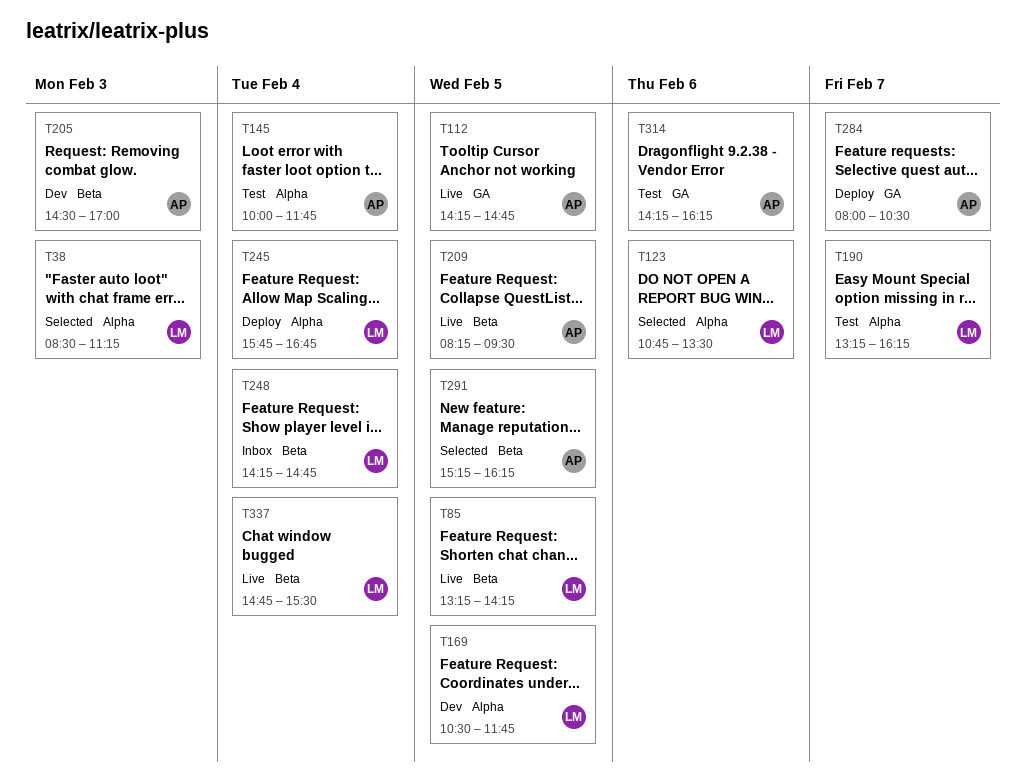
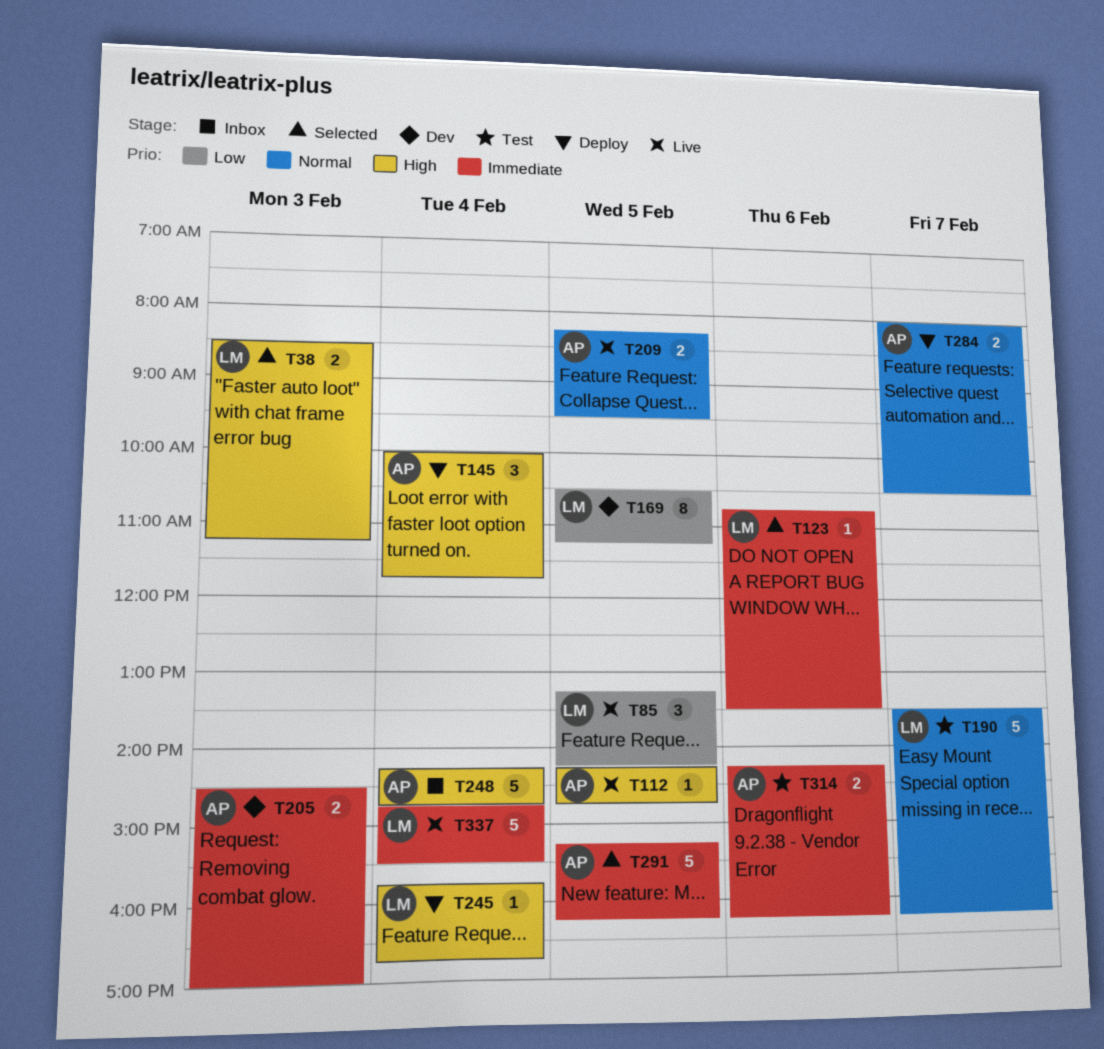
T145, status: Test -> Deploy
T169, ends: 11:45 -> 11:15
T190, begins: 13:15 -> 13:30
T248, owner: LM -> AP

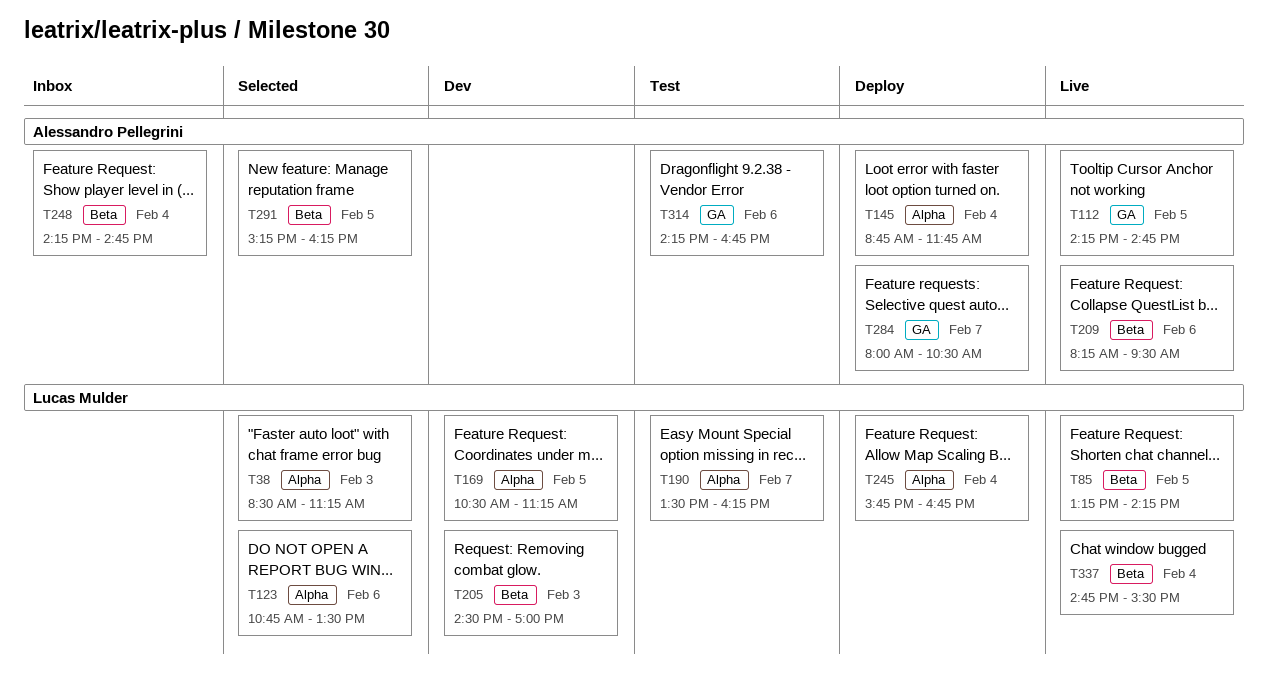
T145, begins: 10:00 -> 08:45
T205, owner: Alessandro Pellegrini -> Lucas Mulder
T209, day: Feb 5 -> Feb 6
T314, ends: 16:15 -> 16:45

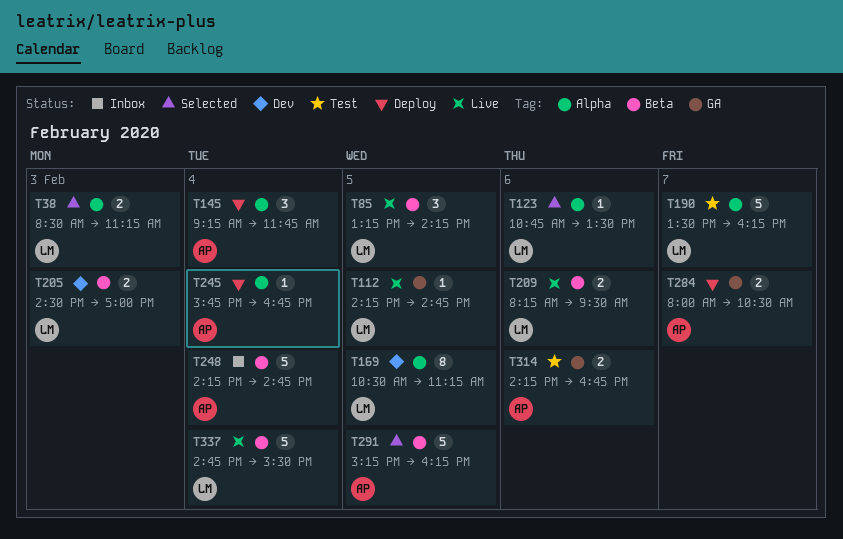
T112, owner: Alessandro Pellegrini -> Lucas Mulder
T145, begins: 08:45 -> 09:15
T209, owner: Alessandro Pellegrini -> Lucas Mulder
T245, owner: Lucas Mulder -> Alessandro Pellegrini

